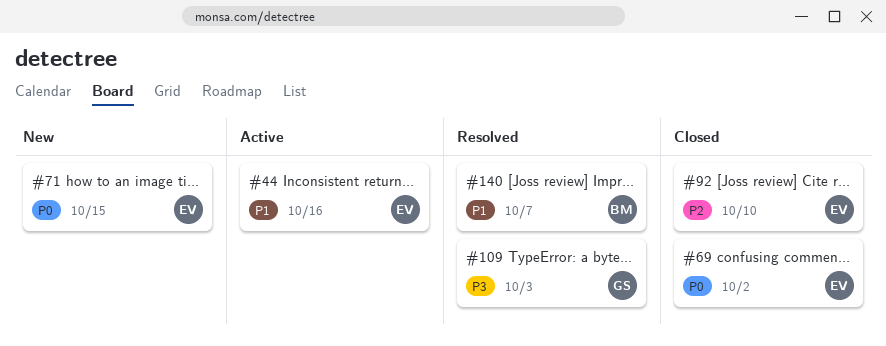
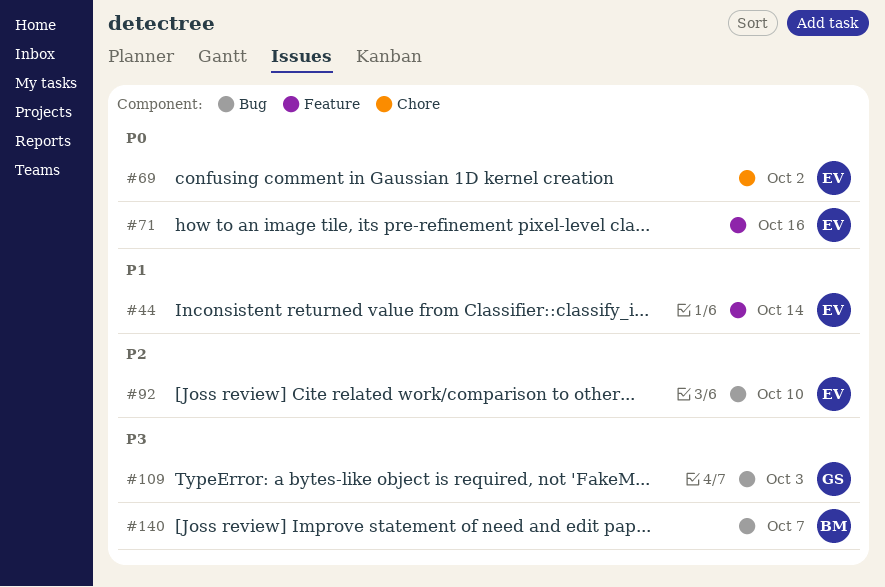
#44, due: Oct 16 -> Oct 14
#71, due: Oct 15 -> Oct 16
#140, priority: P1 -> P3

